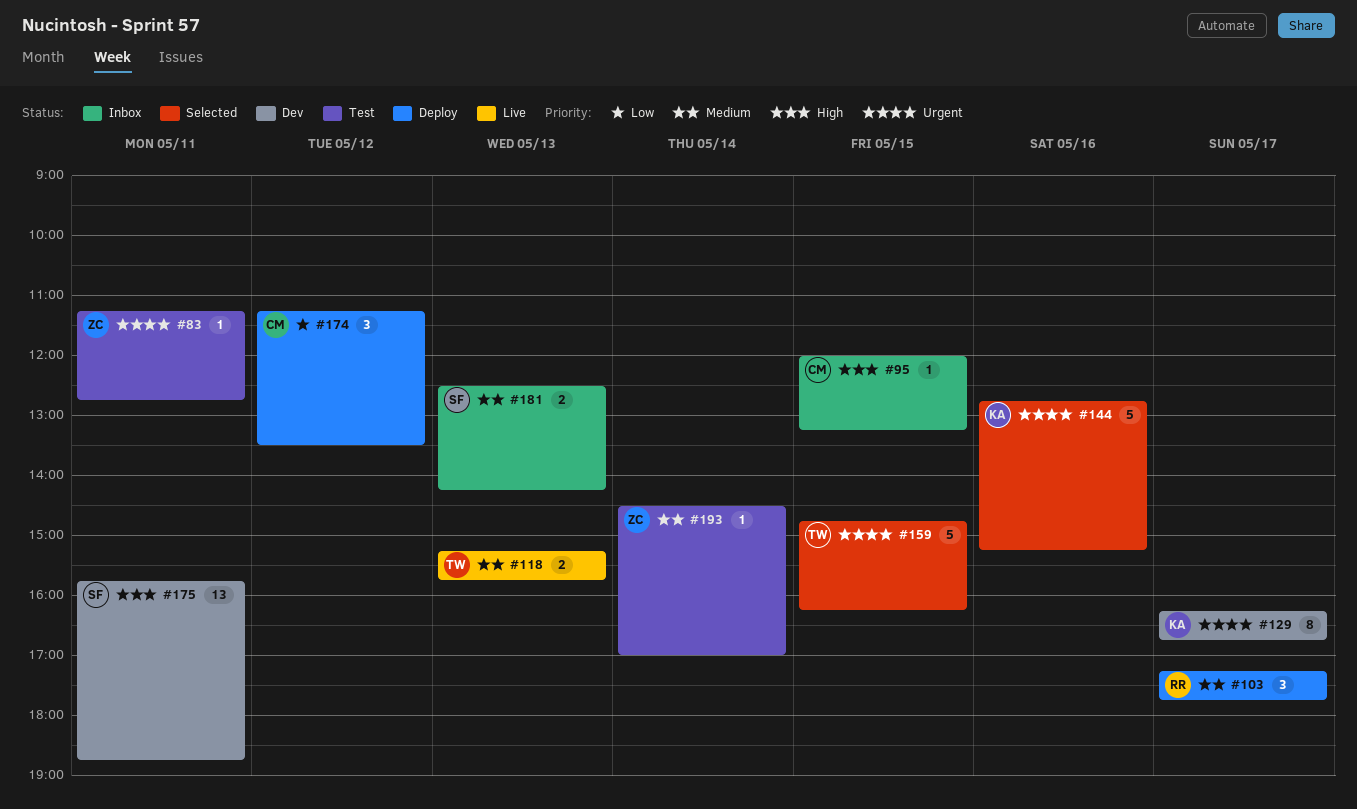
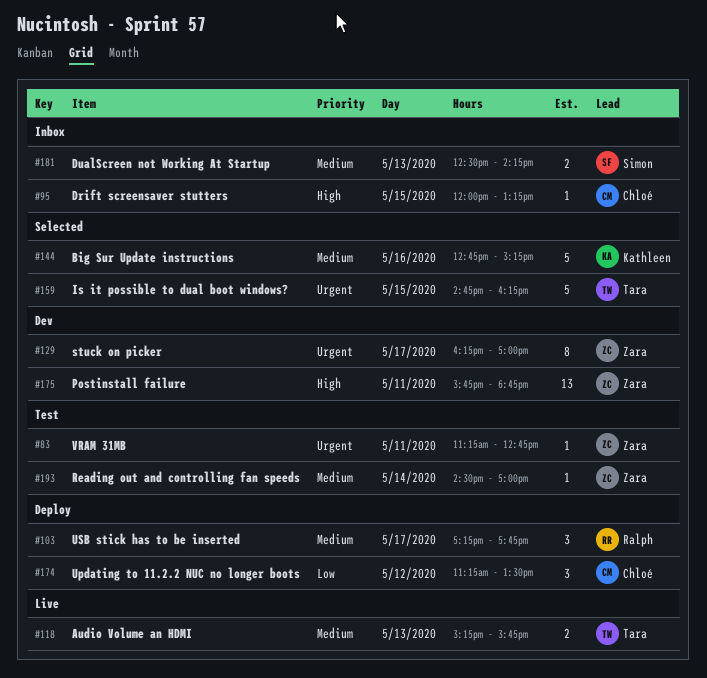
#129, owner: Kathleen -> Zara
#129, ends: 16:45 -> 17:00
#144, priority: Urgent -> Medium
#175, owner: Simon -> Zara

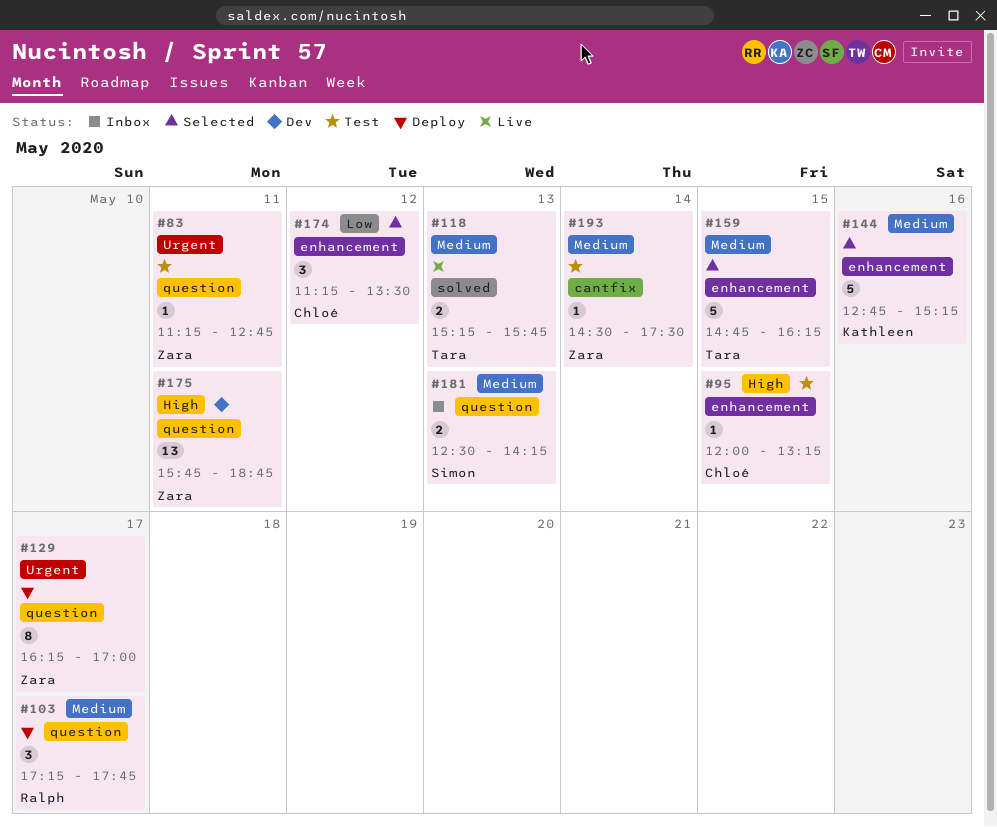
#95, status: Inbox -> Test
#129, status: Dev -> Deploy
#159, priority: Urgent -> Medium
#174, status: Deploy -> Selected
#193, ends: 17:00 -> 17:30

